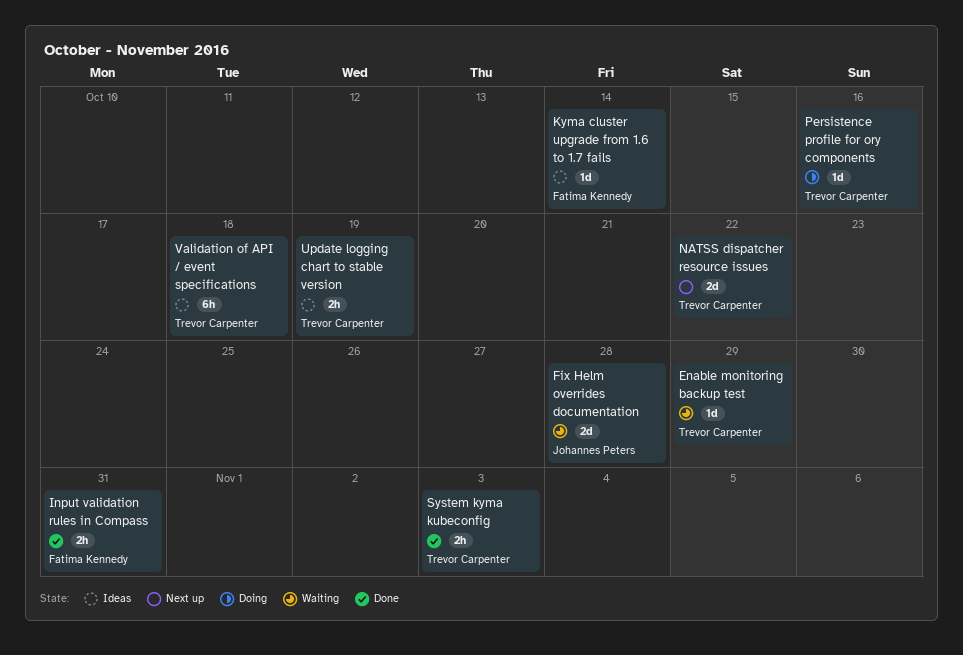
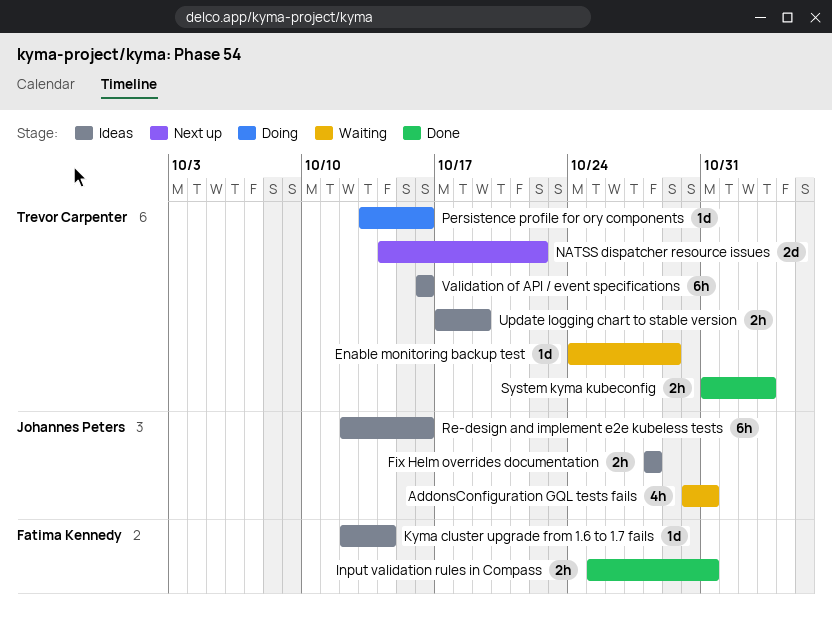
AddonsConfiguration GQL tests fails: none -> present
Fix Helm overrides documentation, status: Waiting -> Ideas
Fix Helm overrides documentation, estimate: 2d -> 2h
Re-design and implement e2e kubeless tests: none -> present
Validation of API / event specifications, due: Oct 18 -> Oct 16

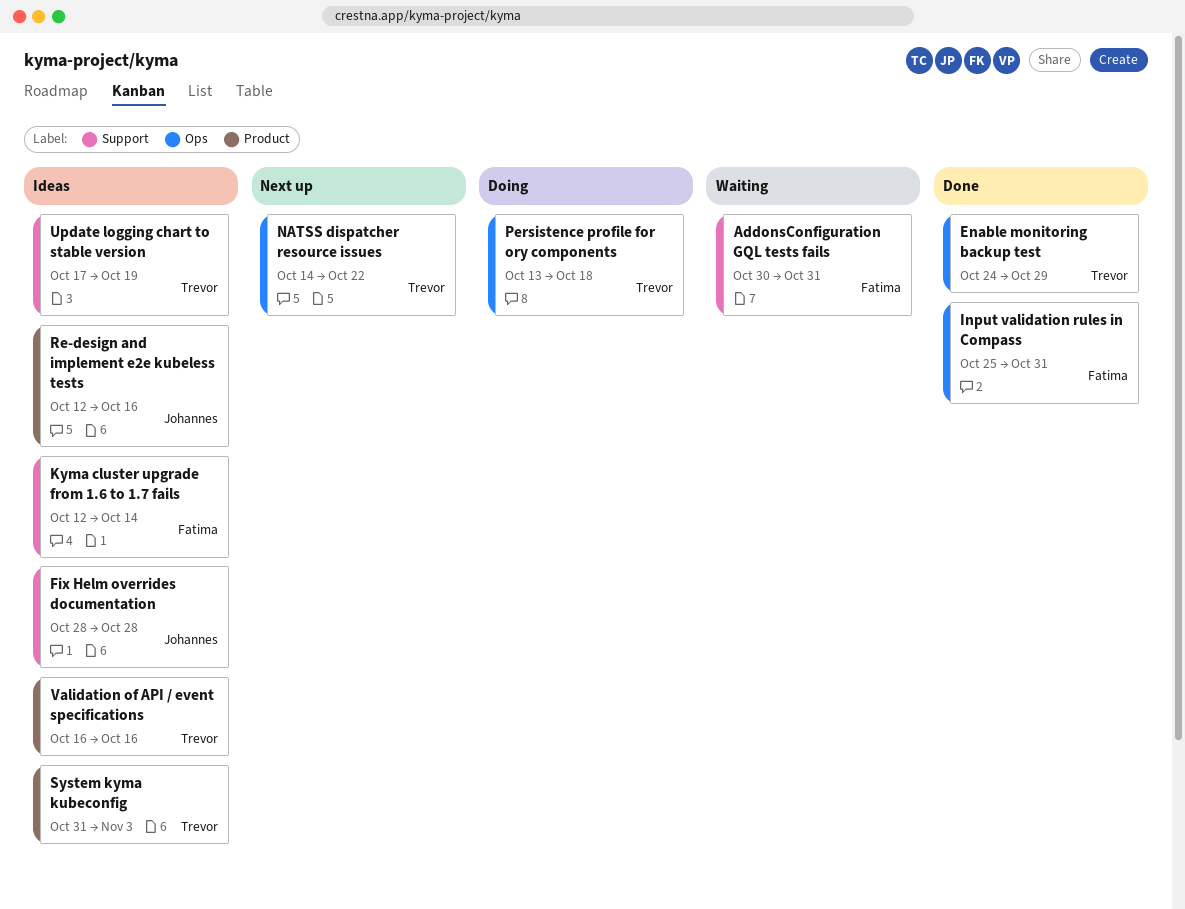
AddonsConfiguration GQL tests fails, owner: Johannes Peters -> Fatima Kennedy
Enable monitoring backup test, status: Waiting -> Done
Persistence profile for ory components, due: Oct 16 -> Oct 18
System kyma kubeconfig, status: Done -> Ideas

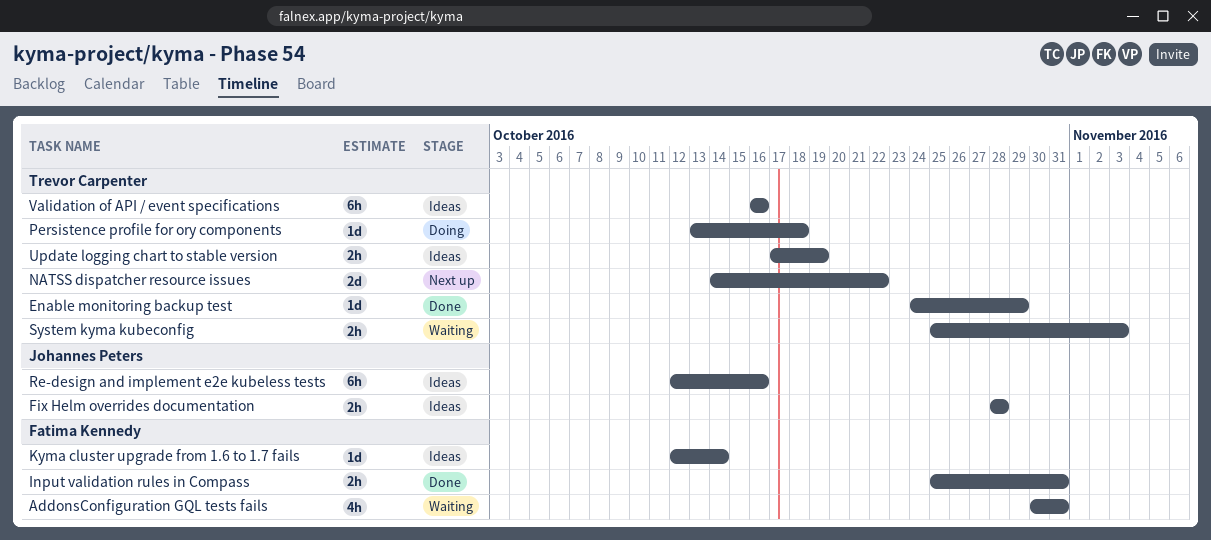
System kyma kubeconfig, status: Ideas -> Waiting
System kyma kubeconfig, start: Oct 31 -> Oct 25

